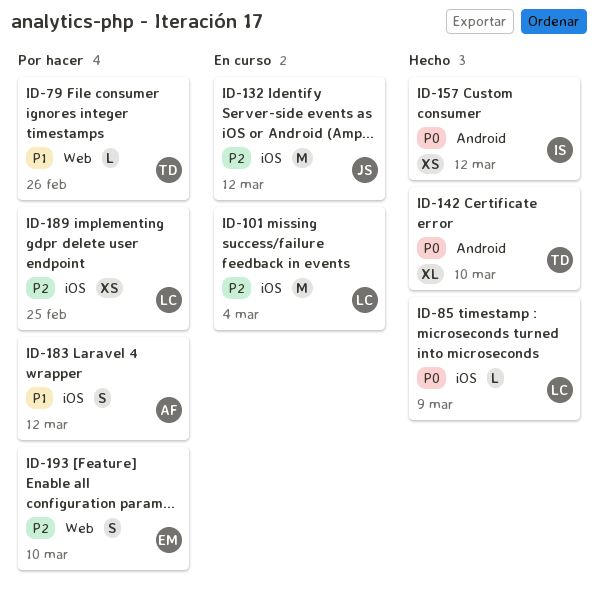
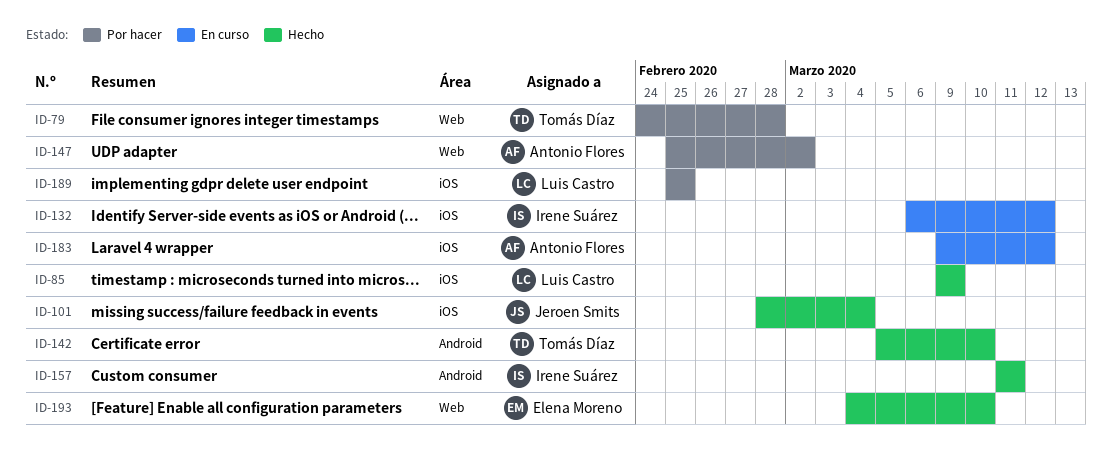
ID-79, due: Feb 26 -> Feb 28
ID-101, status: En curso -> Hecho
ID-101, owner: Luis Castro -> Jeroen Smits
ID-132, owner: Jeroen Smits -> Irene Suárez
ID-147: none -> present
ID-157, due: Mar 12 -> Mar 11
ID-183, status: Por hacer -> En curso
ID-193, status: Por hacer -> Hecho

